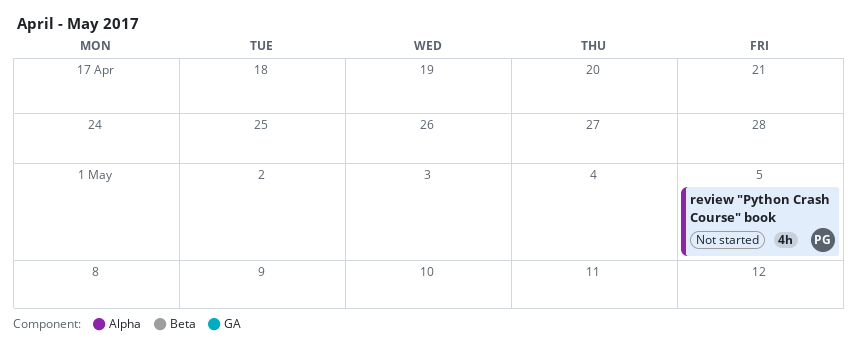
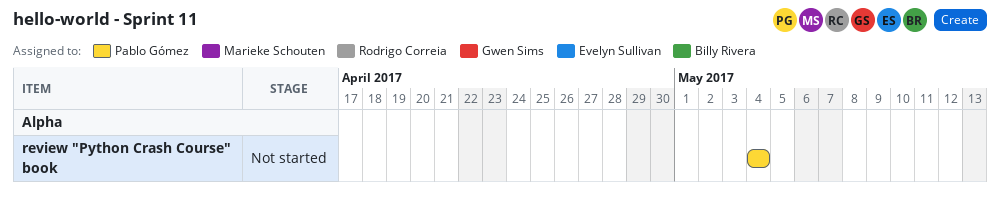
review "Python Crash Course" book, due: May 5 -> May 4

